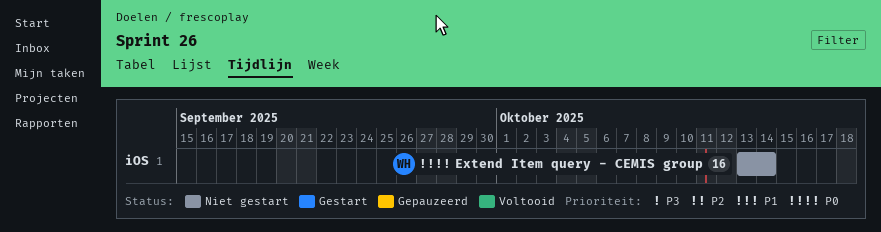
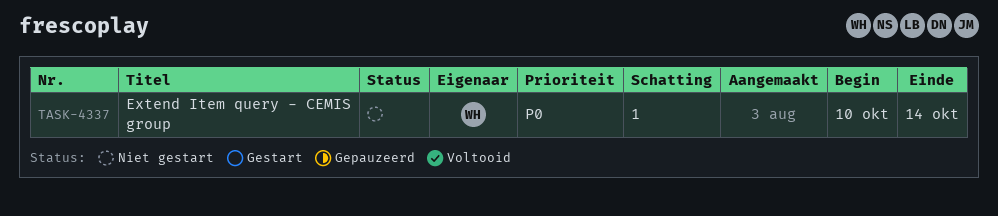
Extend Item query - CEMIS group, estimate: 16 -> 1
Extend Item query - CEMIS group, start: Oct 13 -> Oct 10

